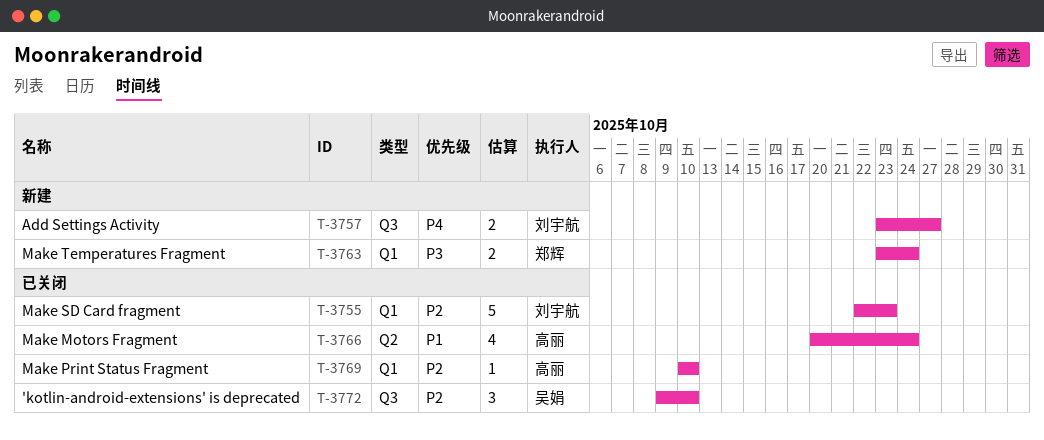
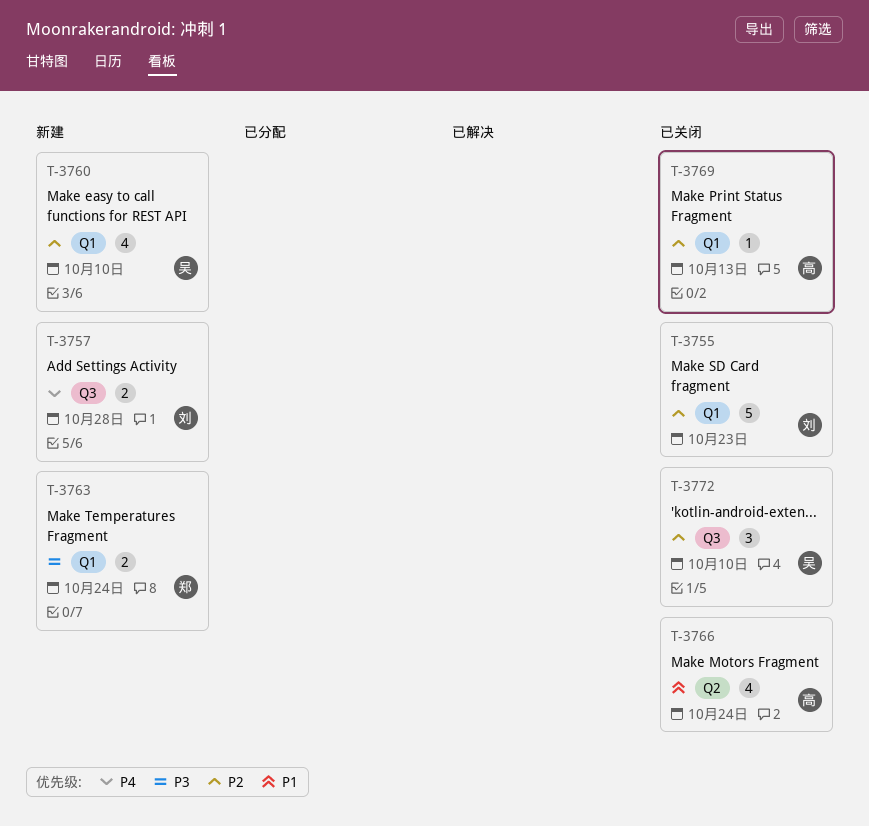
T-3757, due: Oct 27 -> Oct 28
T-3760: none -> present
T-3769, due: Oct 10 -> Oct 13

